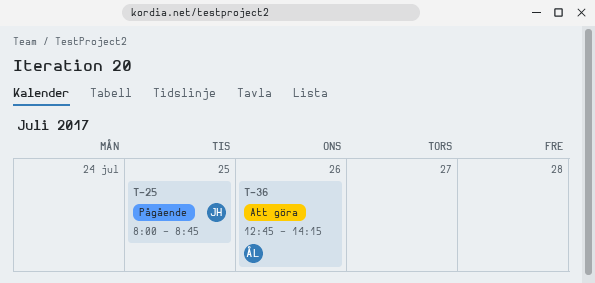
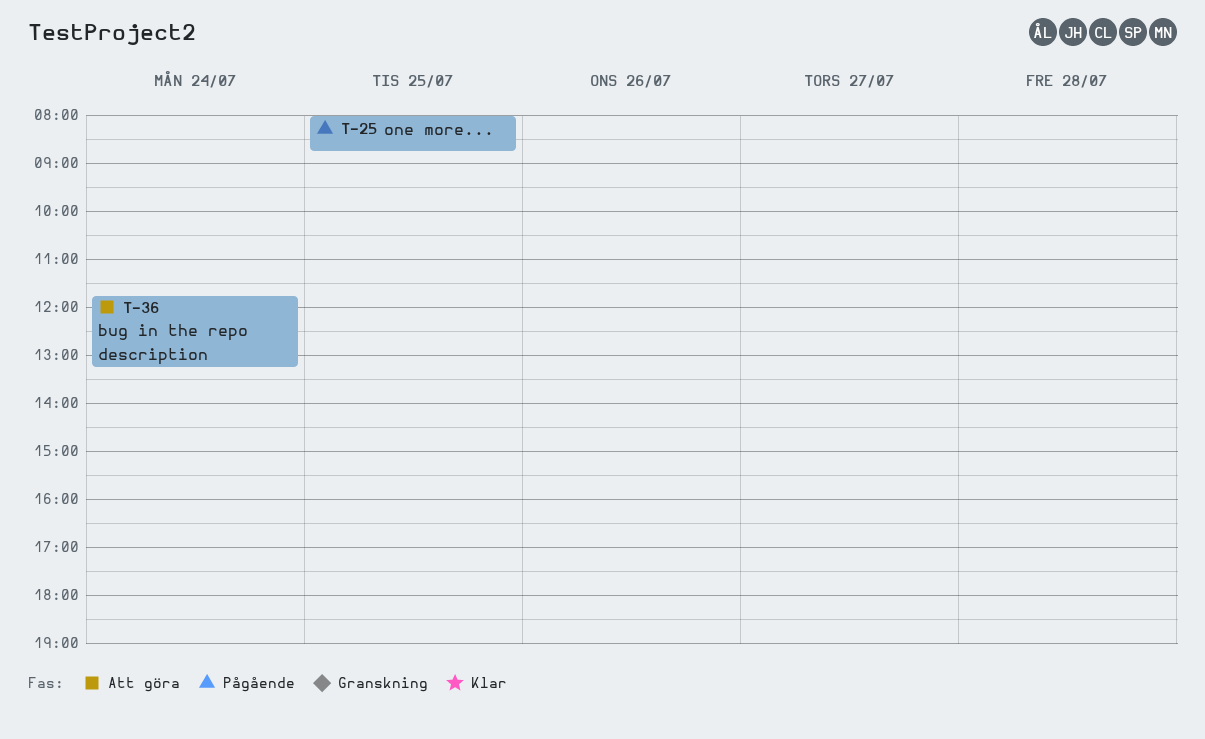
T-36, day: Jul 26 -> Jul 24
T-36, begins: 12:45 -> 11:45
T-36, ends: 14:15 -> 13:15

